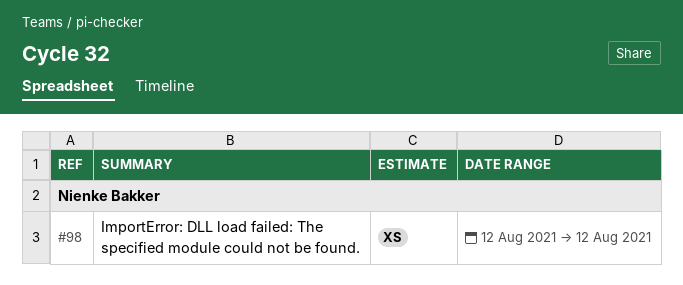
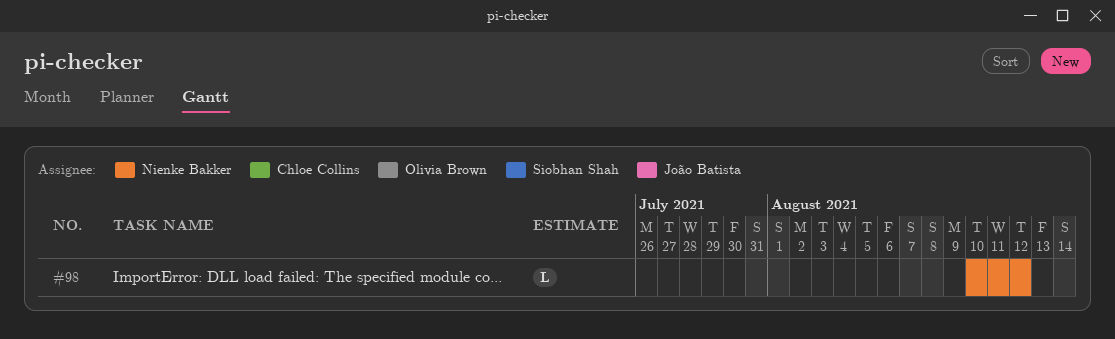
#98, estimate: XS -> L
#98, start: Aug 12 -> Aug 10

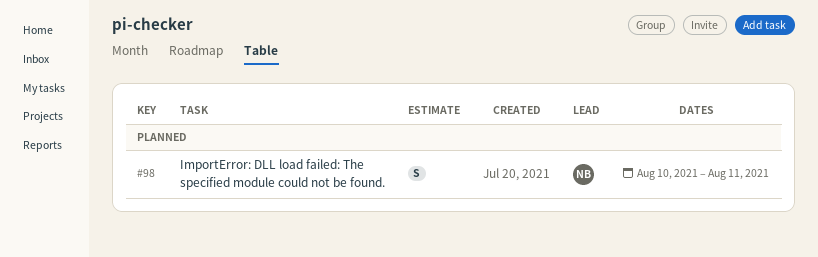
#98, estimate: L -> S
#98, due: Aug 12 -> Aug 11

